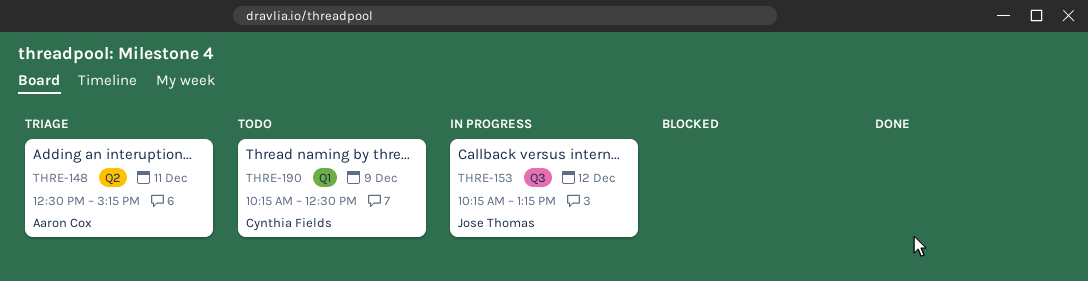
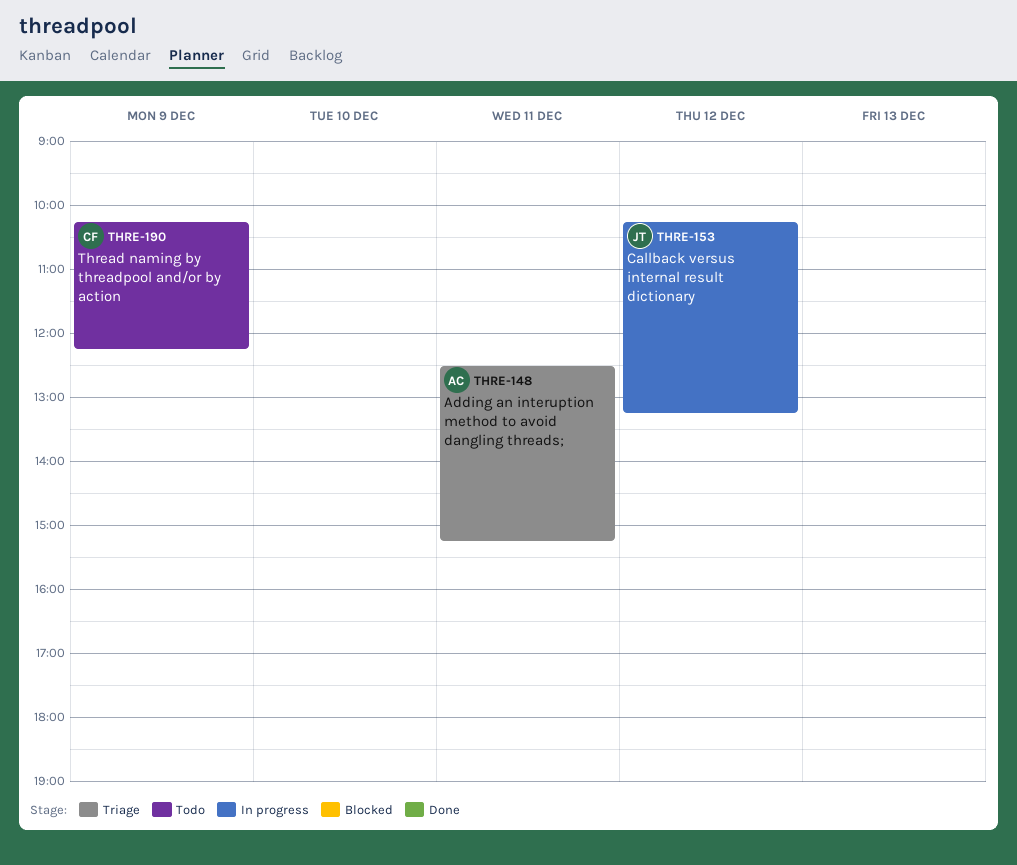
THRE-190, ends: 12:30 -> 12:15

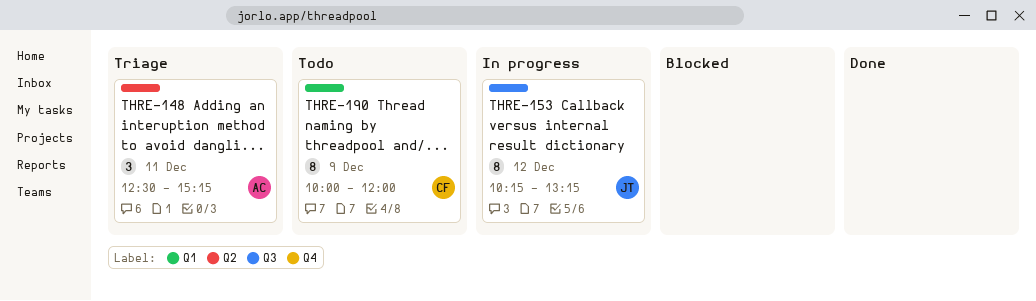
THRE-190, begins: 10:15 -> 10:00
THRE-190, ends: 12:15 -> 12:00

